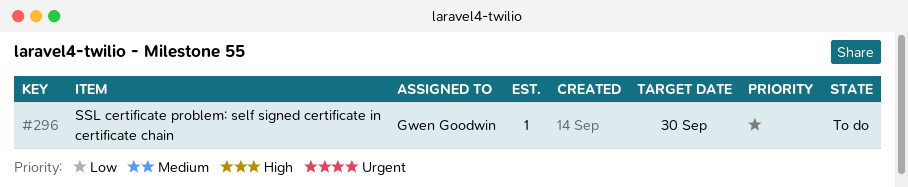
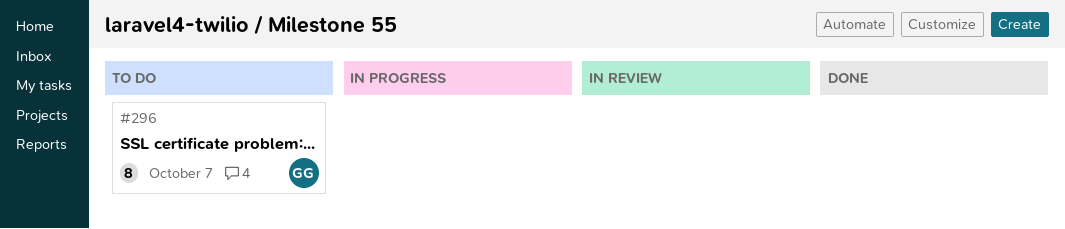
#296, estimate: 1 -> 8
#296, due: Sep 30 -> Oct 7

